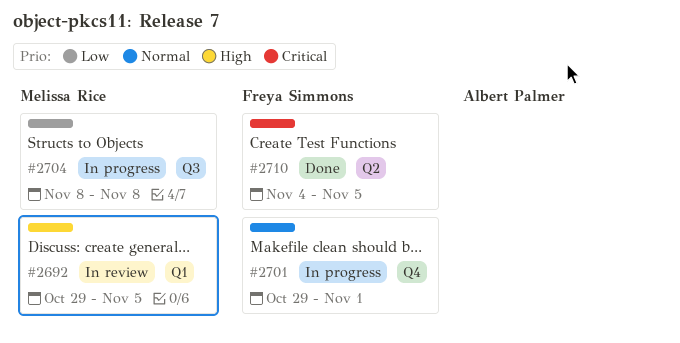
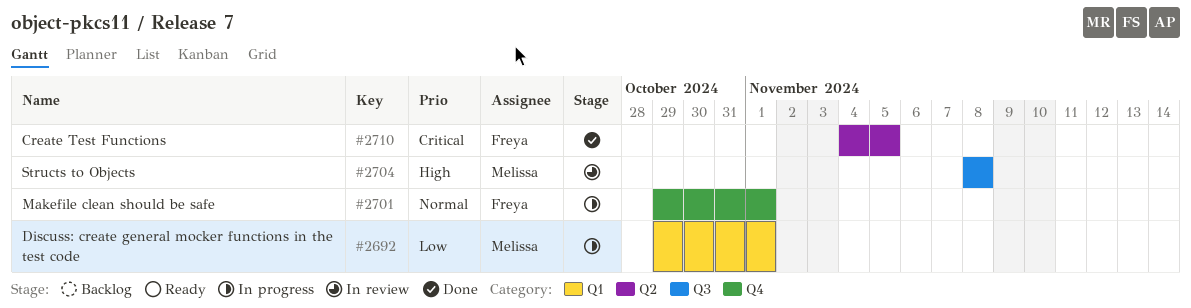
#2692, status: In review -> In progress
#2692, priority: High -> Low
#2692, due: Nov 5 -> Nov 1
#2704, status: In progress -> In review
#2704, priority: Low -> High

